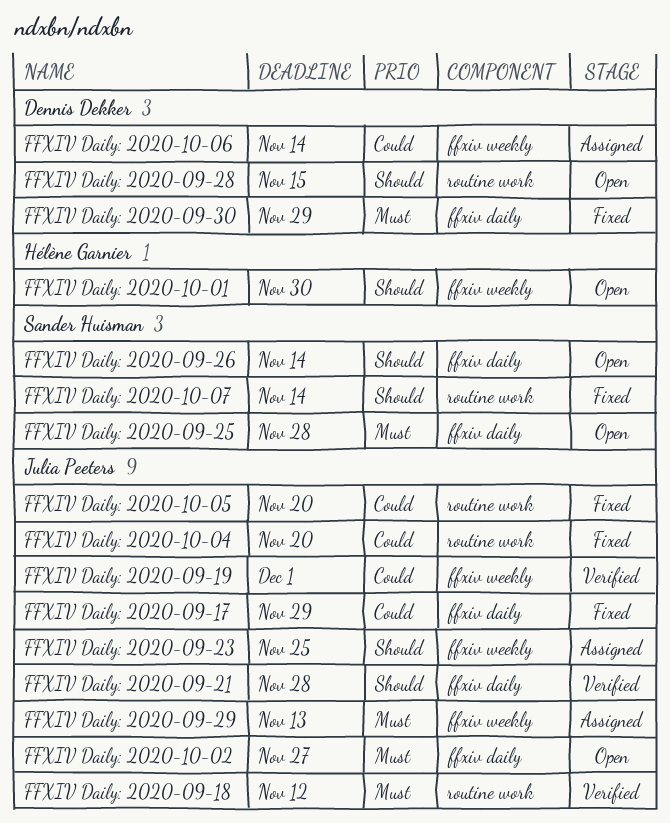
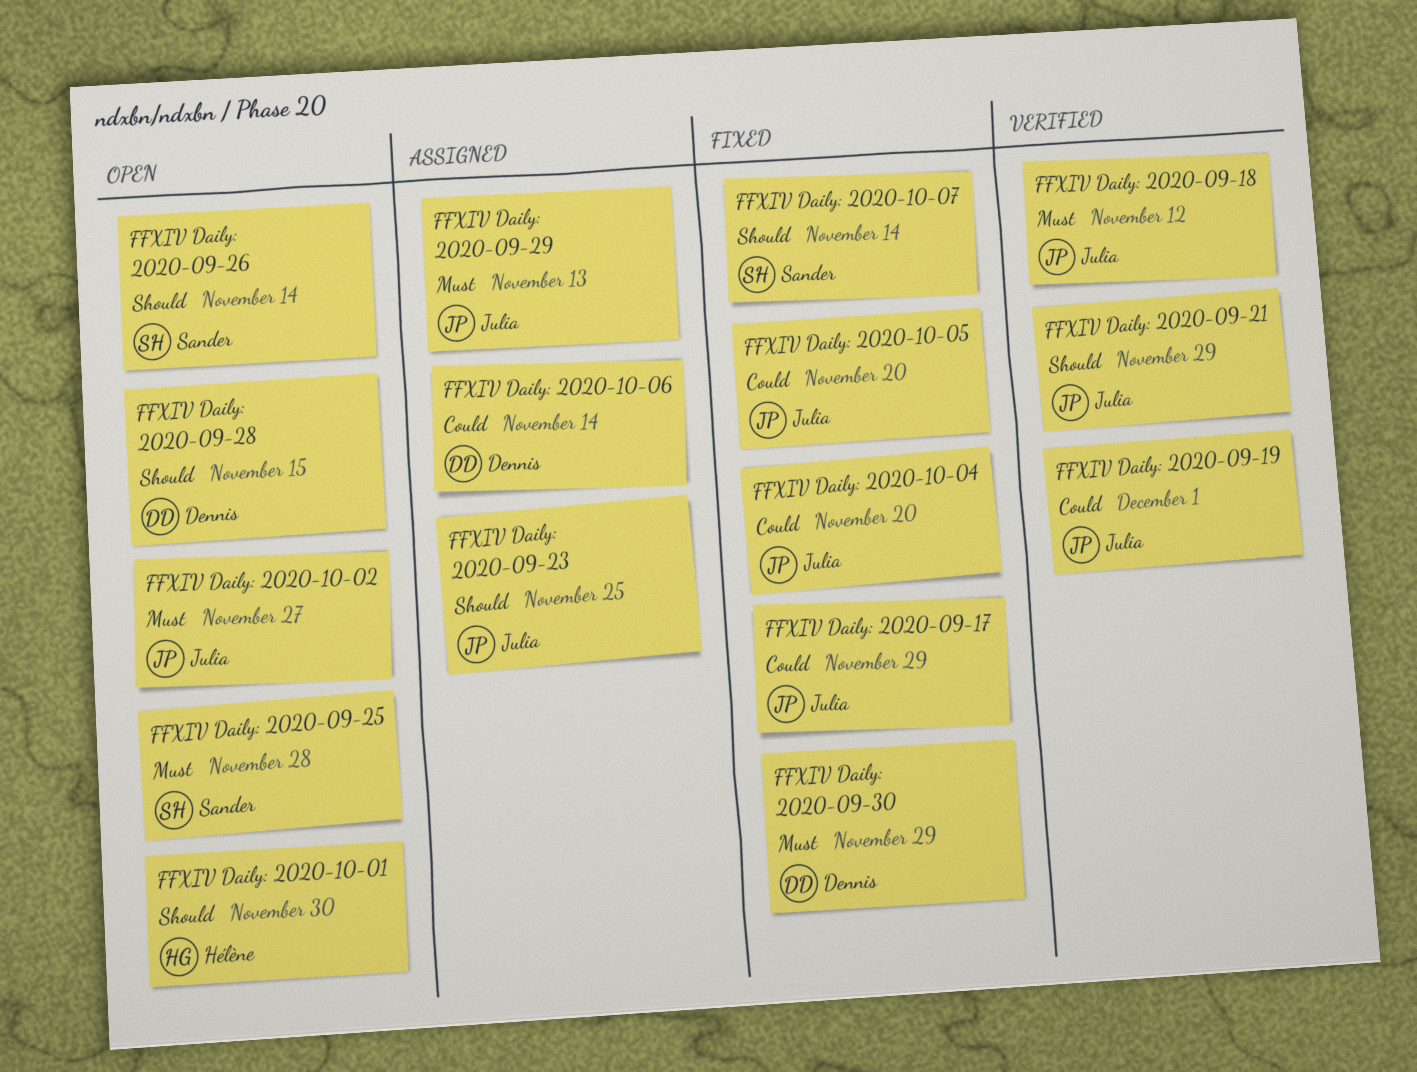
FFXIV Daily: 2020-09-21, due: Nov 28 -> Nov 29

